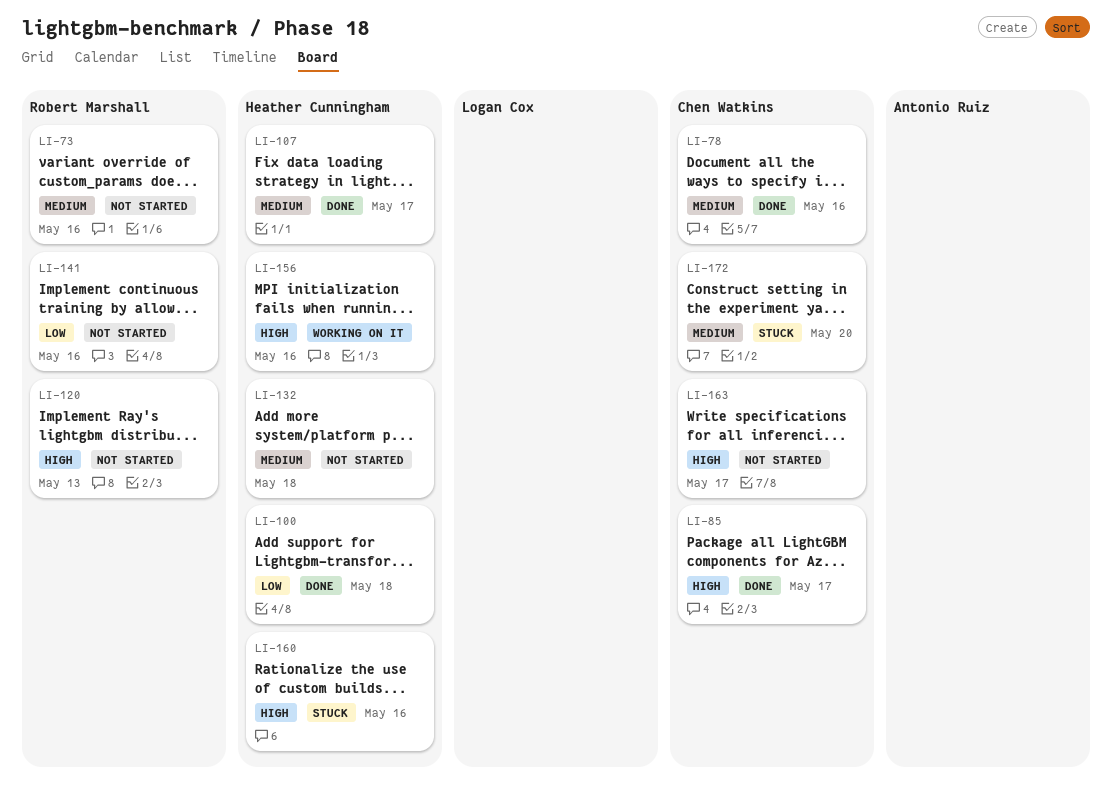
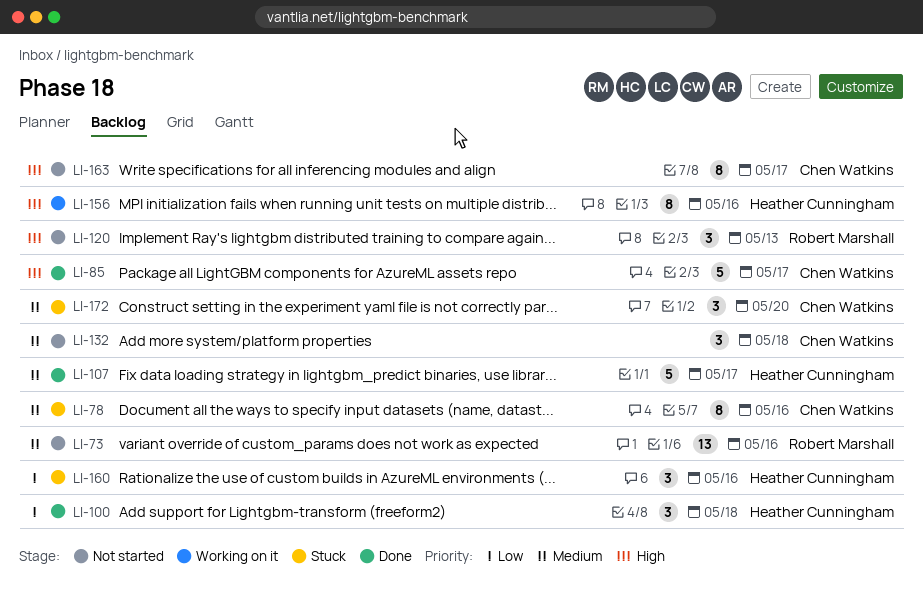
LI-78, status: Done -> Stuck
LI-132, owner: Heather Cunningham -> Chen Watkins
LI-141: present -> none
LI-160, priority: High -> Low

